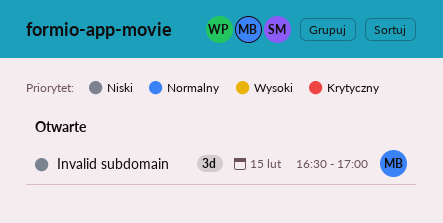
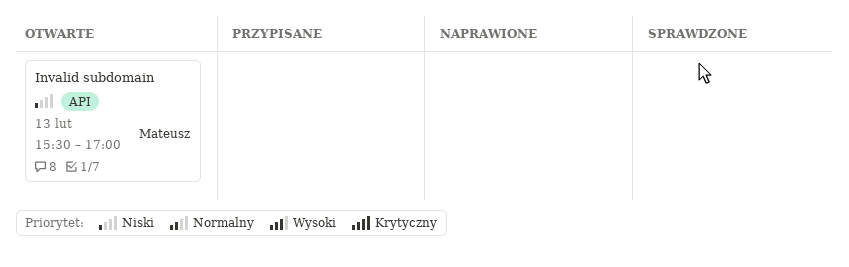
Invalid subdomain, day: Feb 15 -> Feb 13
Invalid subdomain, begins: 16:30 -> 15:30

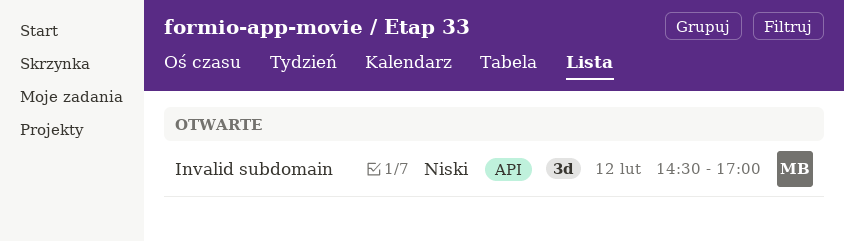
Invalid subdomain, day: Feb 13 -> Feb 12
Invalid subdomain, begins: 15:30 -> 14:30

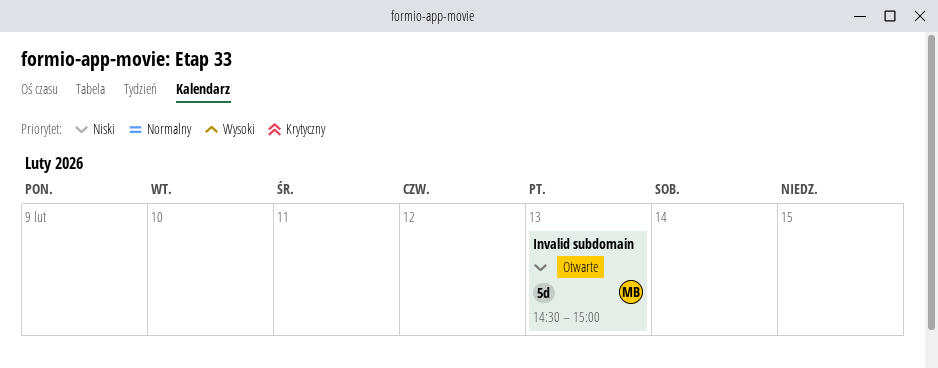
Invalid subdomain, estimate: 3d -> 5d
Invalid subdomain, day: Feb 12 -> Feb 13
Invalid subdomain, ends: 17:00 -> 15:00

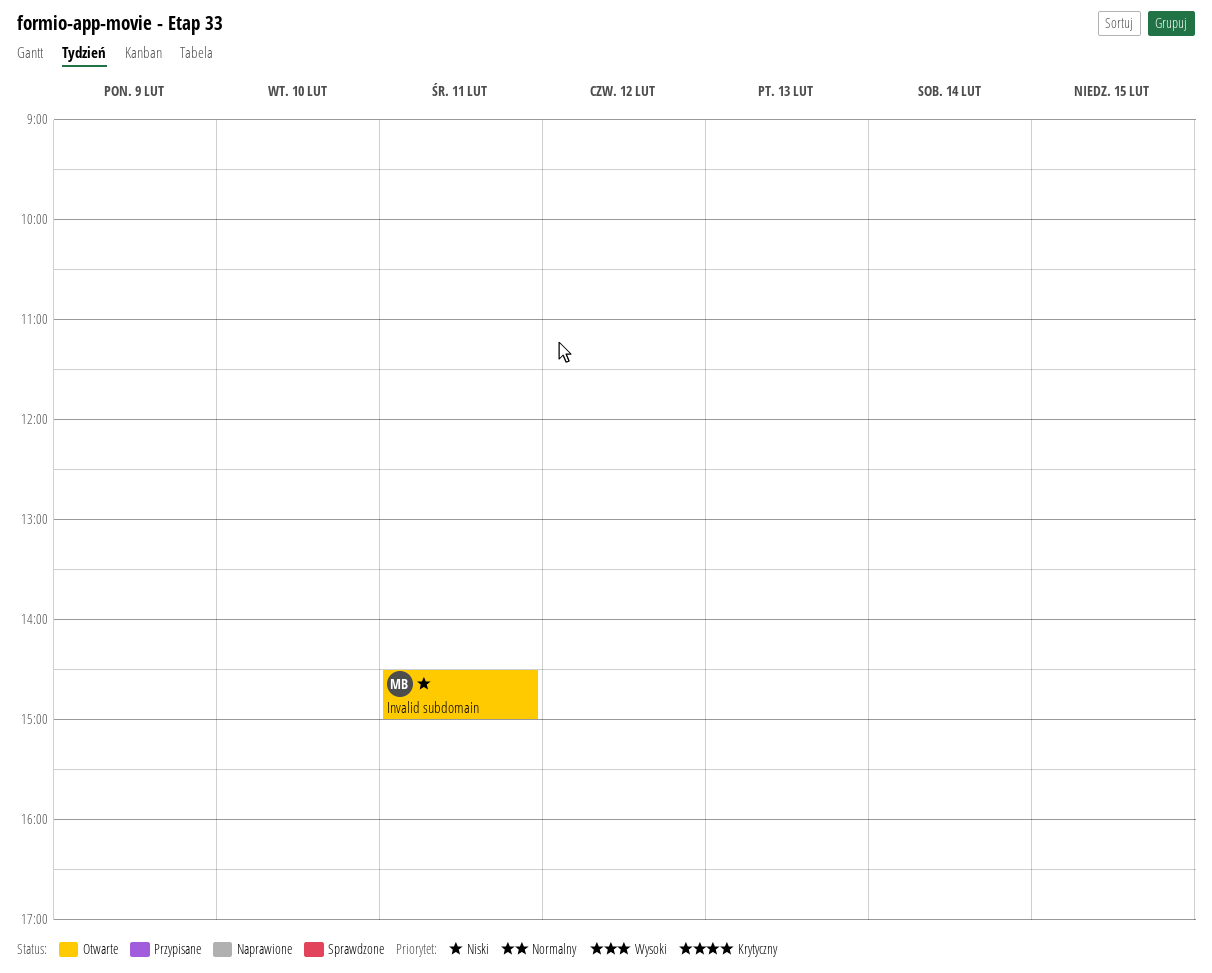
Invalid subdomain, day: Feb 13 -> Feb 11

